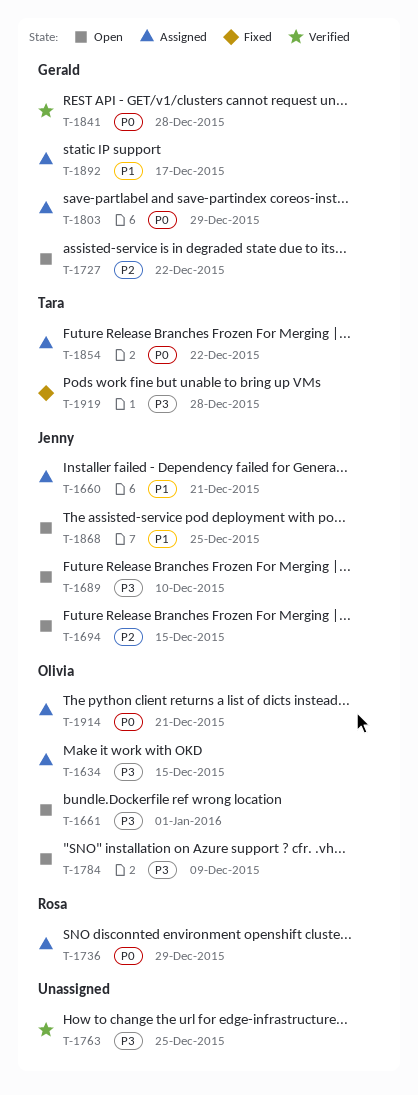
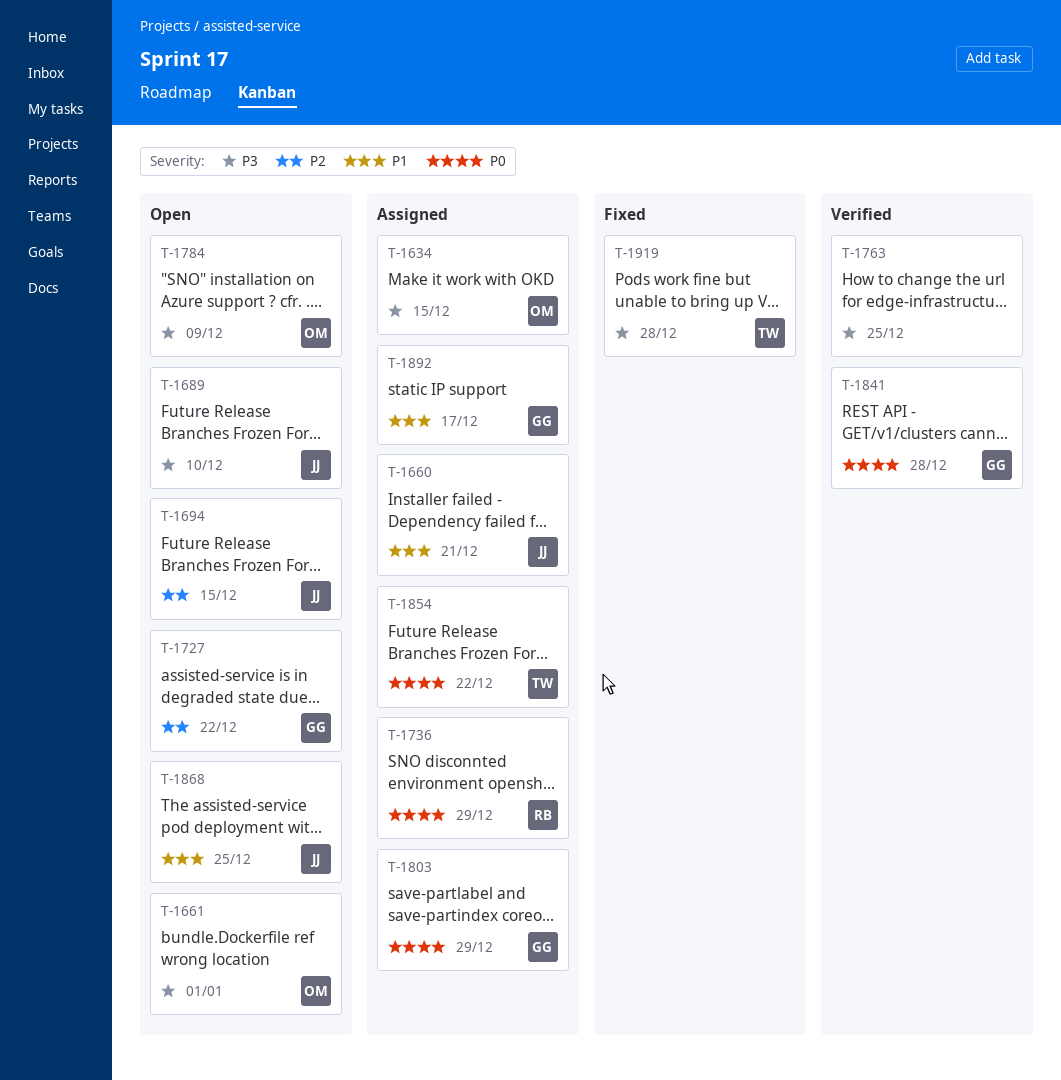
T-1914: present -> none

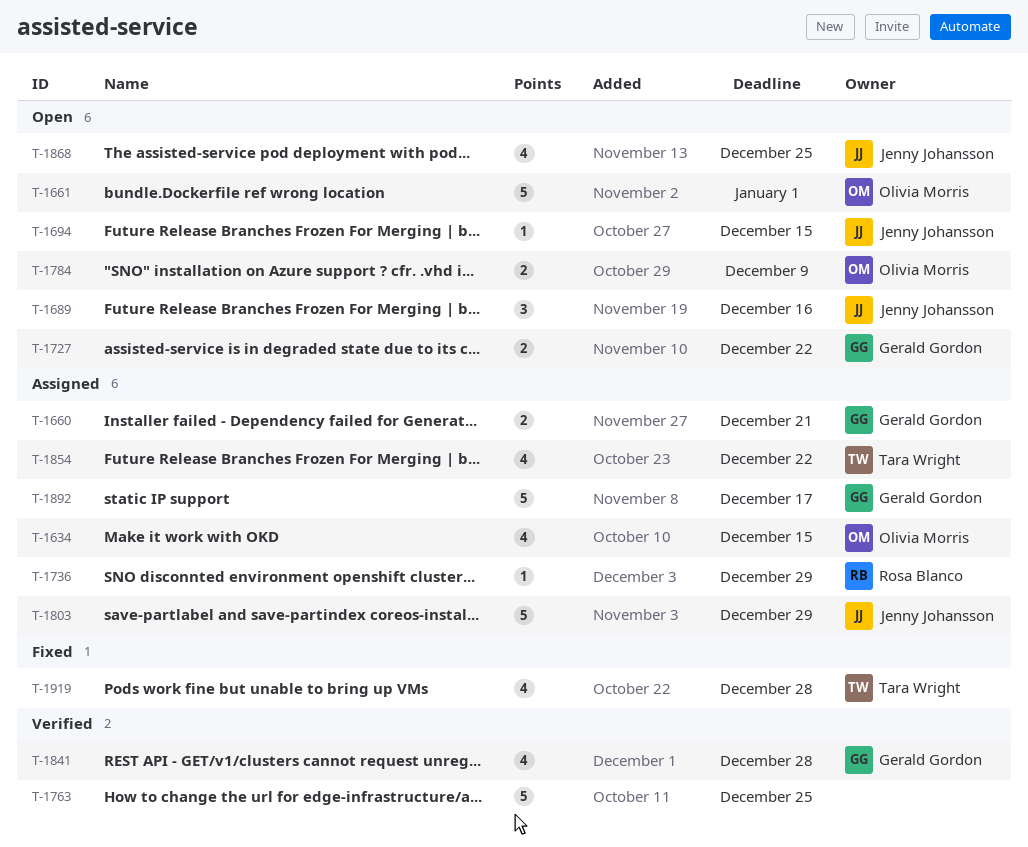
T-1660, owner: Jenny Johansson -> Gerald Gordon
T-1689, due: Dec 10 -> Dec 16
T-1803, owner: Gerald Gordon -> Jenny Johansson

